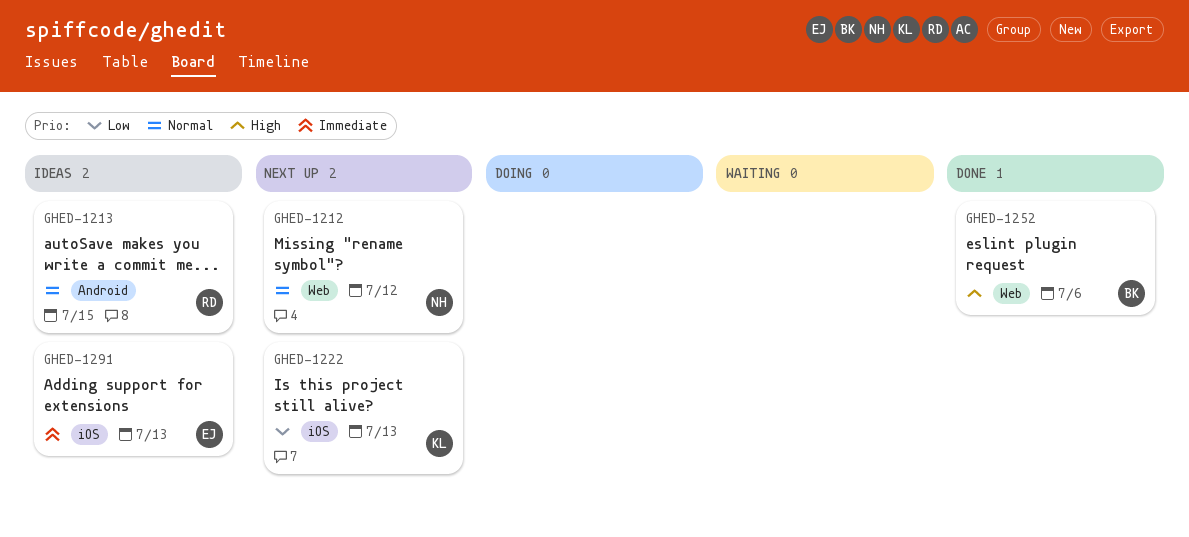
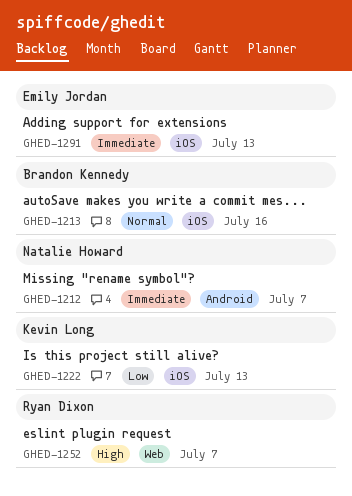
GHED-1212, priority: Normal -> Immediate
GHED-1212, label: Web -> Android
GHED-1212, due: Jul 12 -> Jul 7
GHED-1213, owner: Ryan Dixon -> Brandon Kennedy
GHED-1213, label: Android -> iOS
GHED-1213, due: Jul 15 -> Jul 16
GHED-1252, owner: Brandon Kennedy -> Ryan Dixon
GHED-1252, due: Jul 6 -> Jul 7

